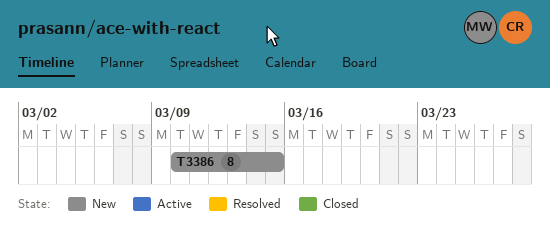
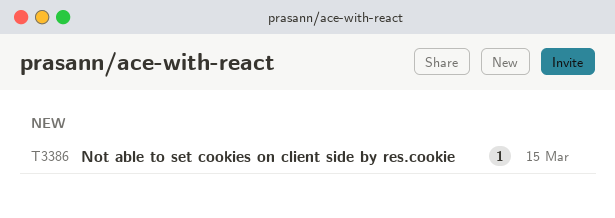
T3386, estimate: 8 -> 1

